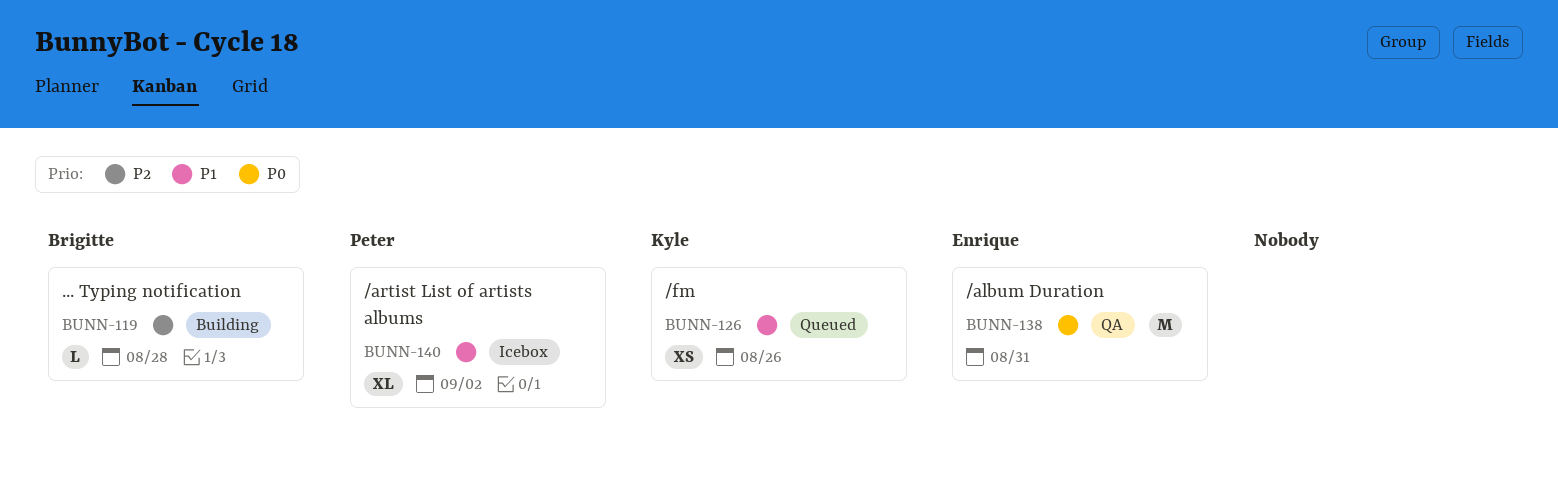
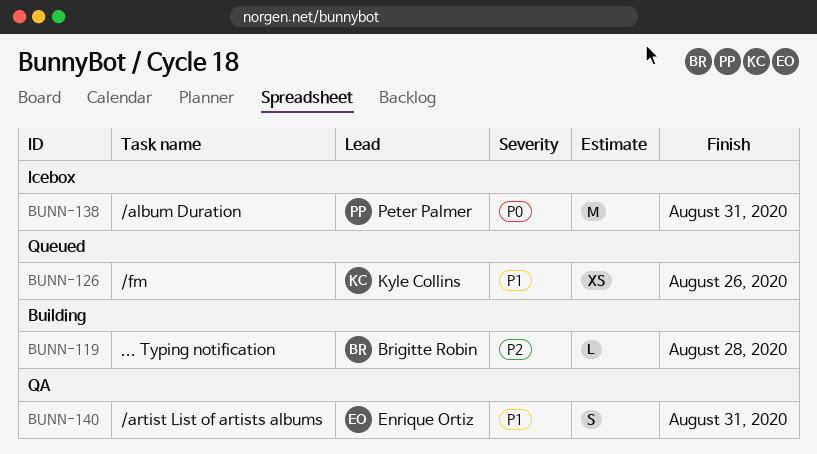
BUNN-138, status: QA -> Icebox
BUNN-138, owner: Enrique Ortiz -> Peter Palmer
BUNN-140, status: Icebox -> QA
BUNN-140, owner: Peter Palmer -> Enrique Ortiz
BUNN-140, estimate: XL -> S
BUNN-140, due: Sep 2 -> Aug 31

